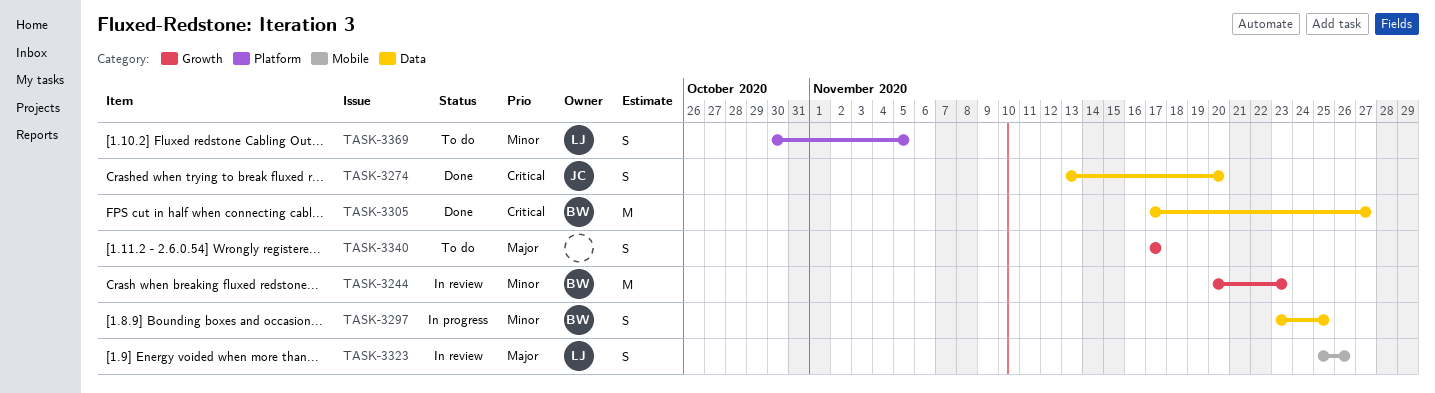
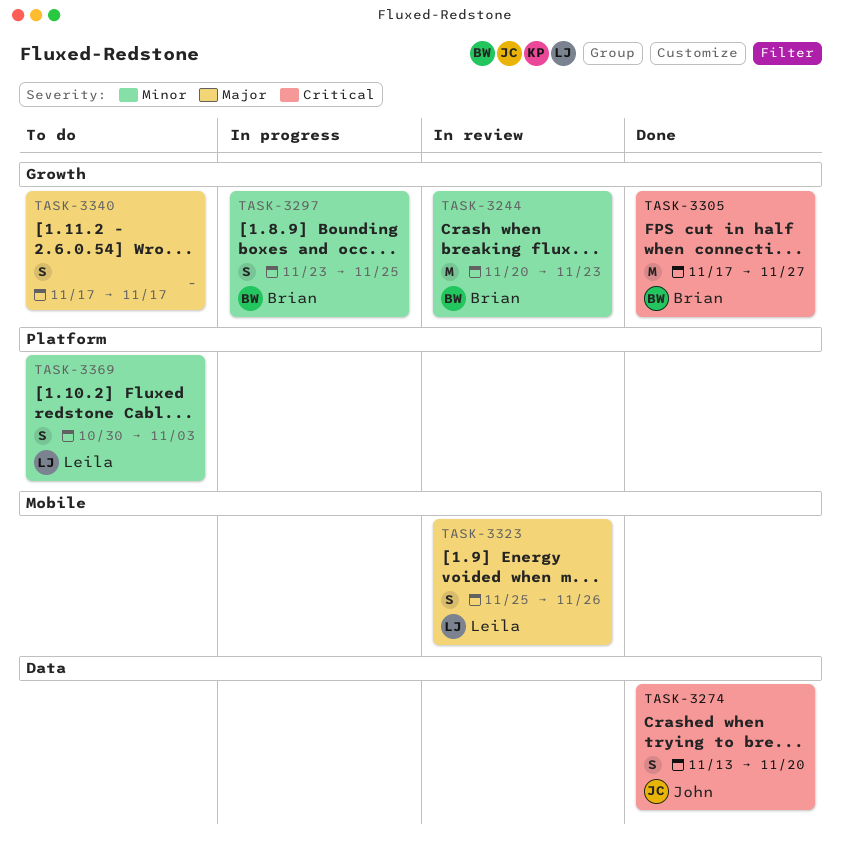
TASK-3297, label: Data -> Growth
TASK-3305, label: Data -> Growth
TASK-3369, due: Nov 5 -> Nov 3

